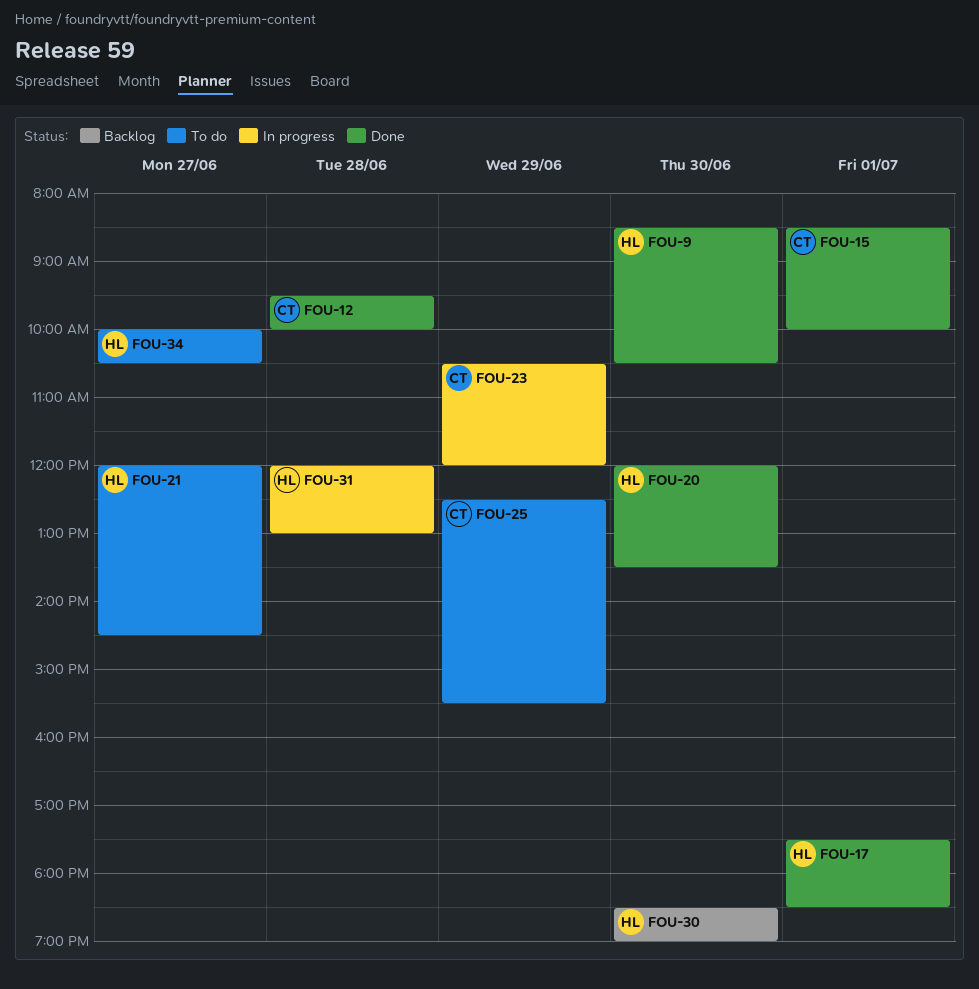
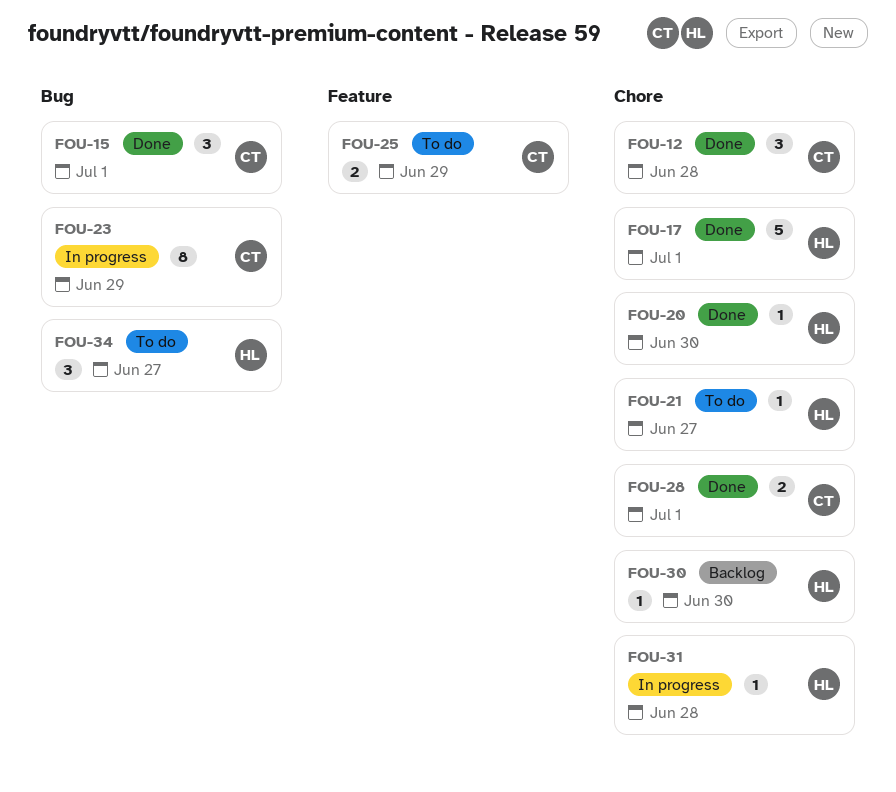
FOU-9: present -> none
FOU-28: none -> present

